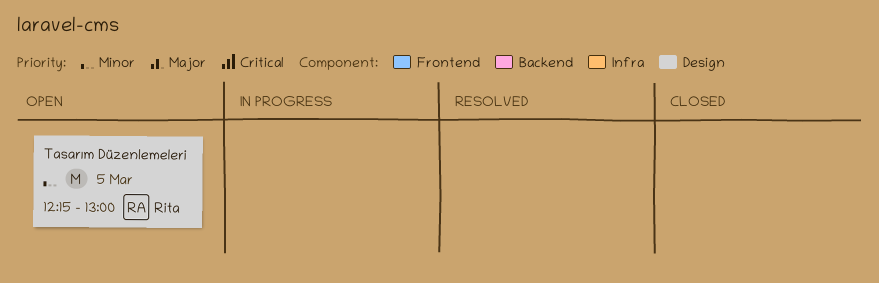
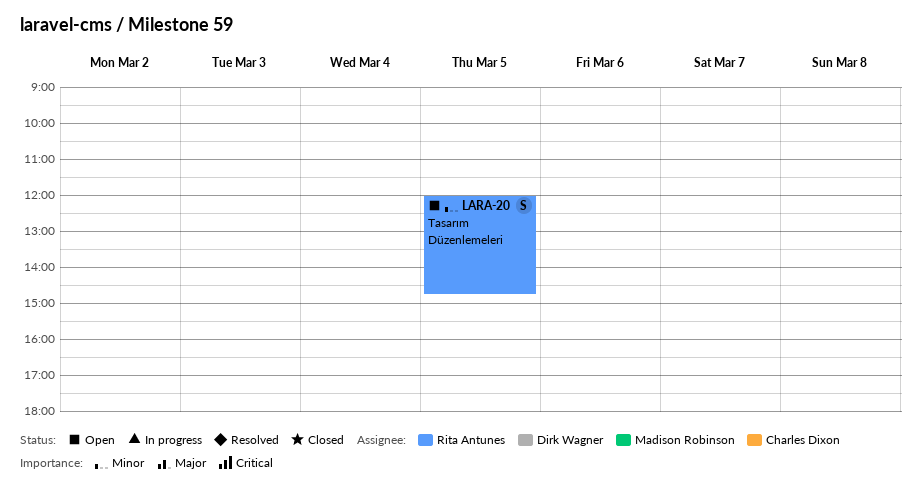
Tasarım Düzenlemeleri, estimate: M -> S
Tasarım Düzenlemeleri, begins: 12:15 -> 12:00
Tasarım Düzenlemeleri, ends: 13:00 -> 14:45

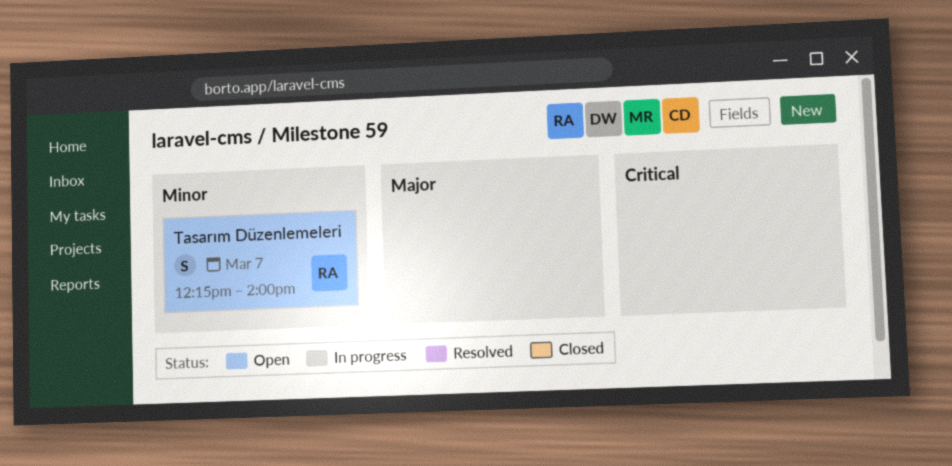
Tasarım Düzenlemeleri, day: Mar 5 -> Mar 7
Tasarım Düzenlemeleri, begins: 12:00 -> 12:15
Tasarım Düzenlemeleri, ends: 14:45 -> 14:00

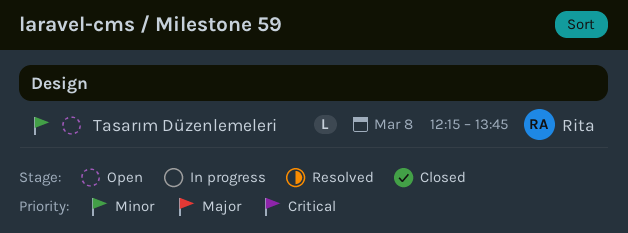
Tasarım Düzenlemeleri, estimate: S -> L
Tasarım Düzenlemeleri, day: Mar 7 -> Mar 8
Tasarım Düzenlemeleri, ends: 14:00 -> 13:45

